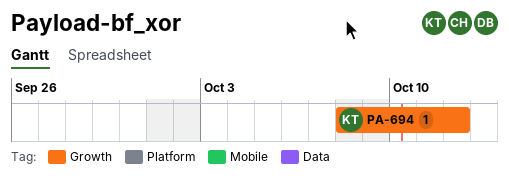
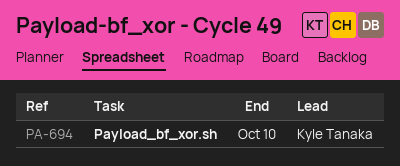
PA-694, due: Oct 12 -> Oct 10

